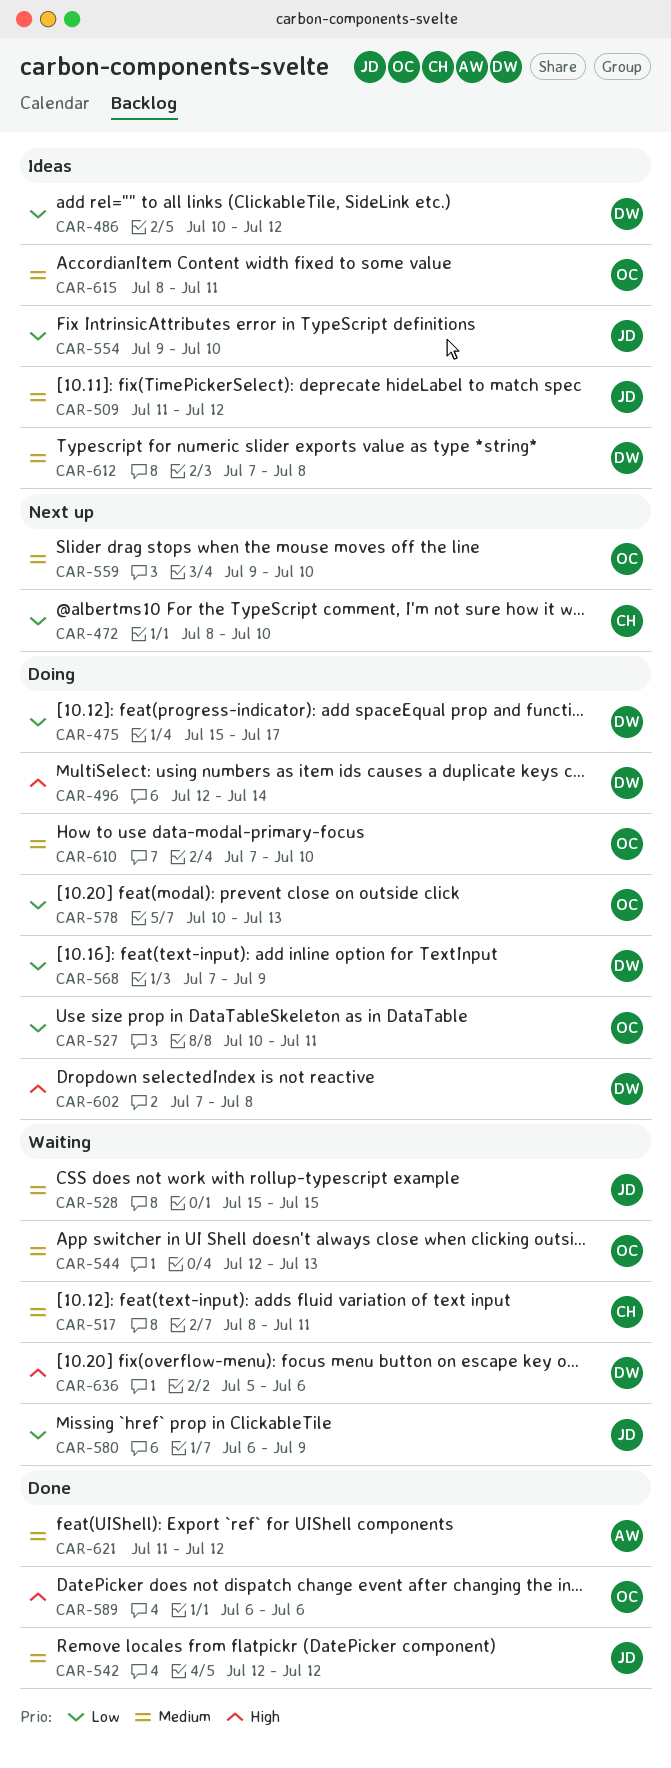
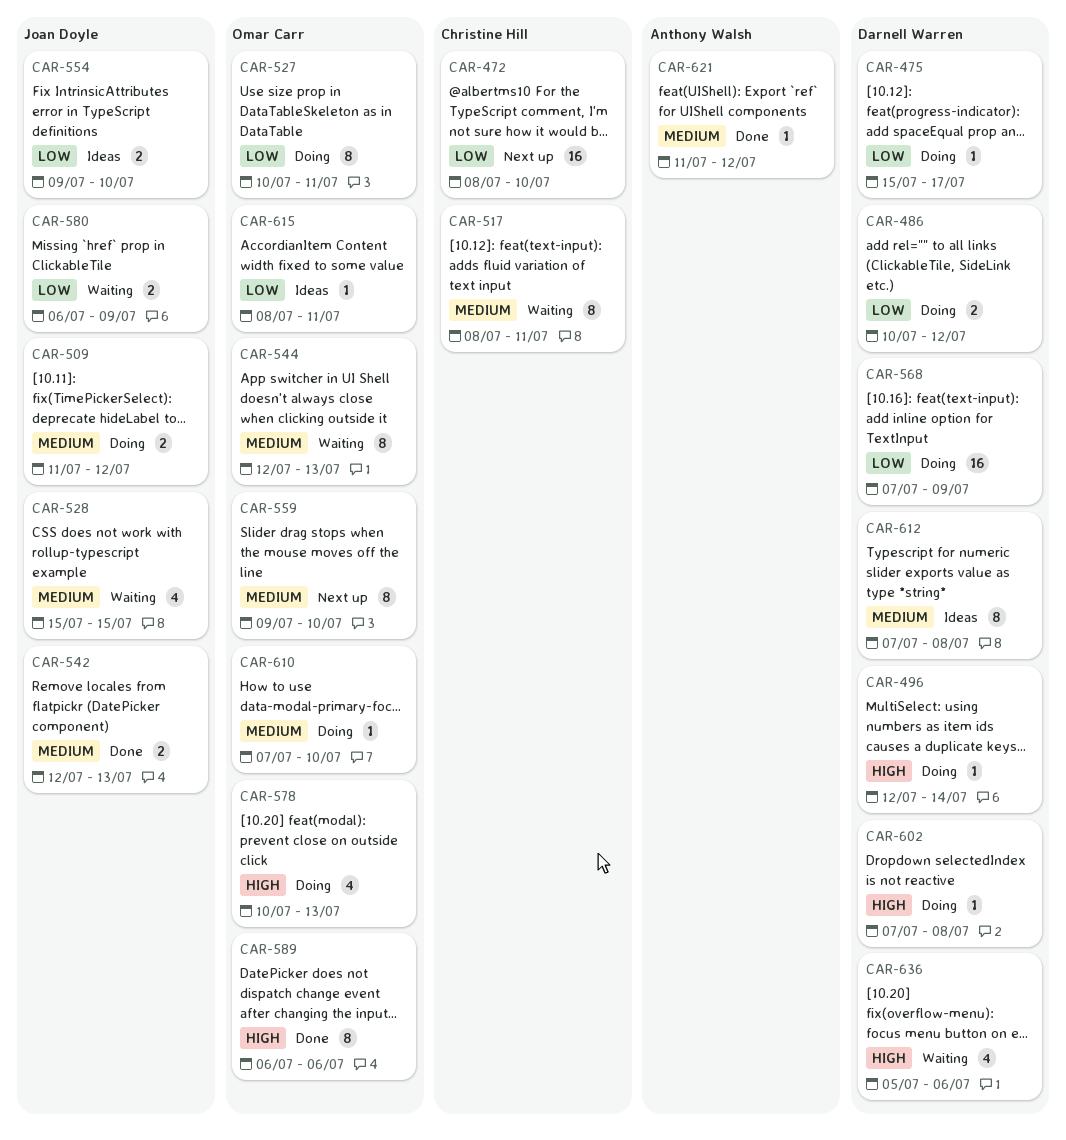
CAR-486, status: Ideas -> Doing
CAR-509, status: Ideas -> Doing
CAR-542, due: Jul 12 -> Jul 13
CAR-578, priority: Low -> High
CAR-615, priority: Medium -> Low

